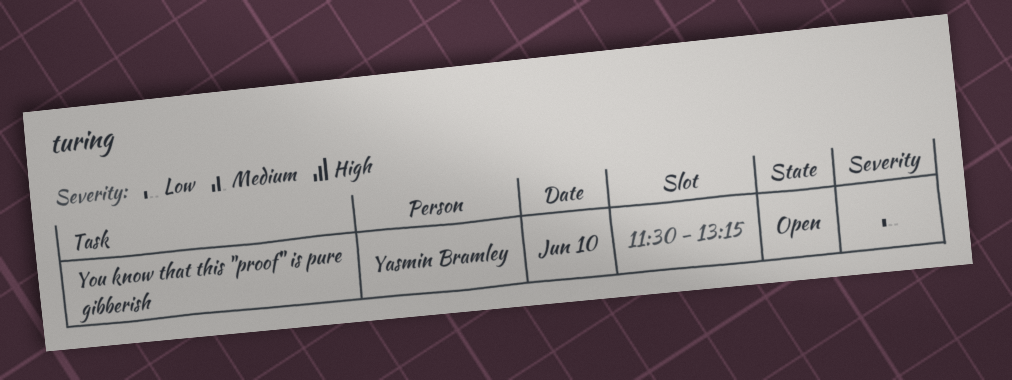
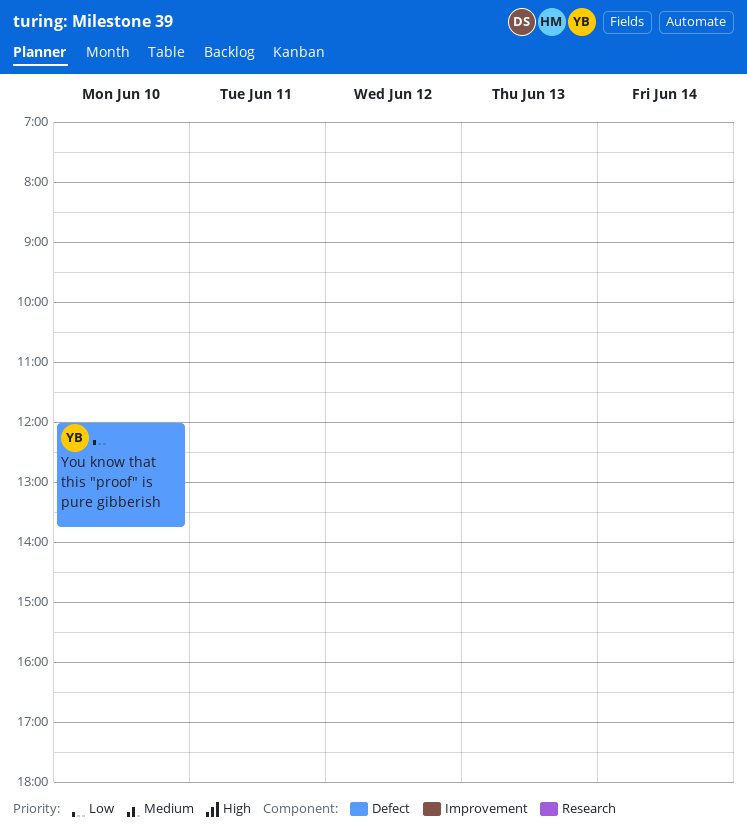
You know that this "proof" is pure gibberish, begins: 11:30 -> 12:00
You know that this "proof" is pure gibberish, ends: 13:15 -> 13:45

